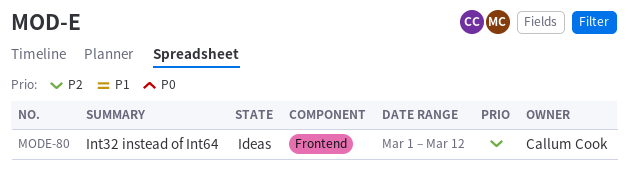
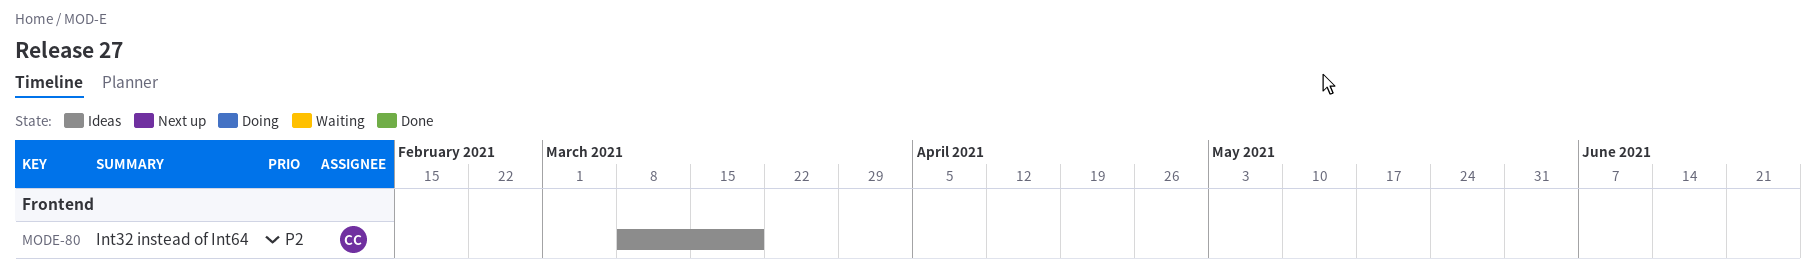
MODE-80, start: Mar 1 -> Mar 8
MODE-80, due: Mar 12 -> Mar 19

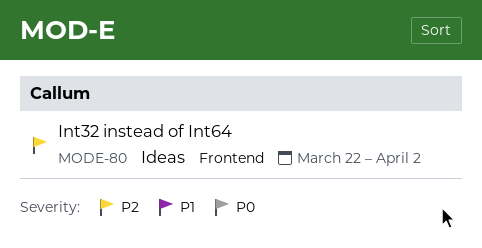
MODE-80, start: Mar 8 -> Mar 22
MODE-80, due: Mar 19 -> Apr 2

